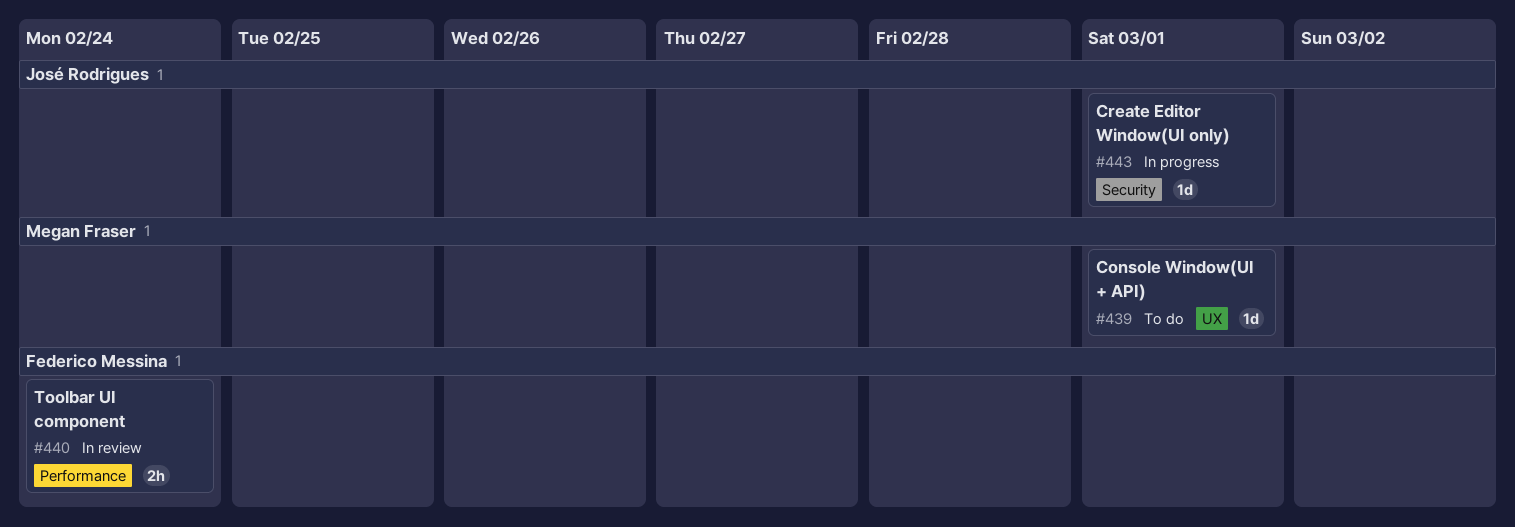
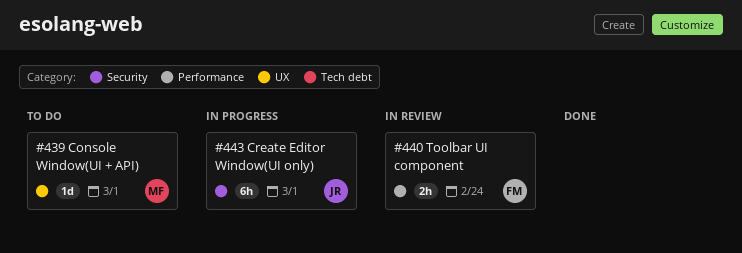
#443, estimate: 1d -> 6h

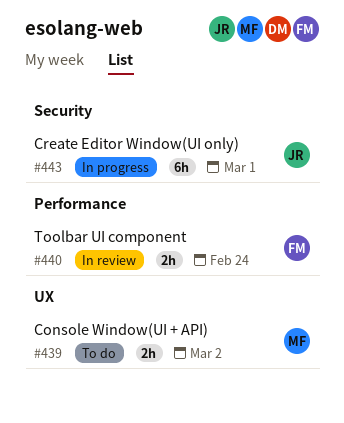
#439, estimate: 1d -> 2h
#439, due: Mar 1 -> Mar 2

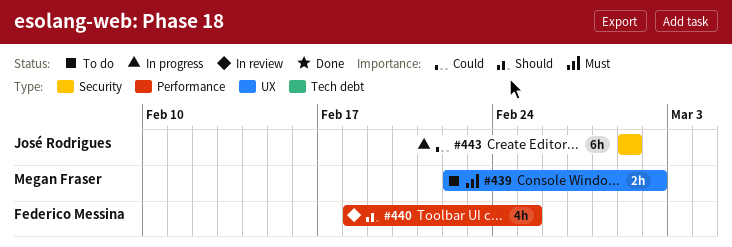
#440, estimate: 2h -> 4h
#440, due: Feb 24 -> Feb 25

